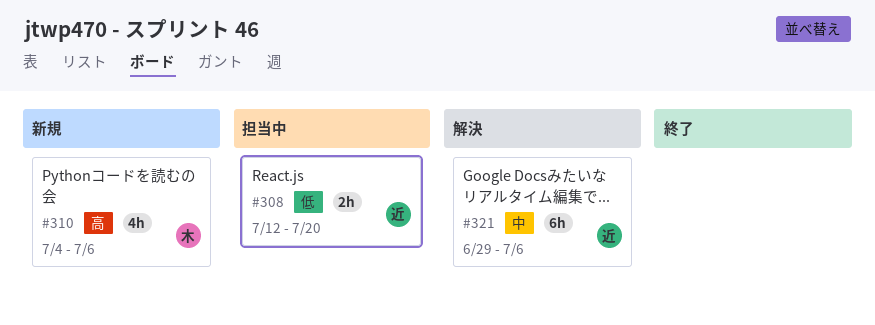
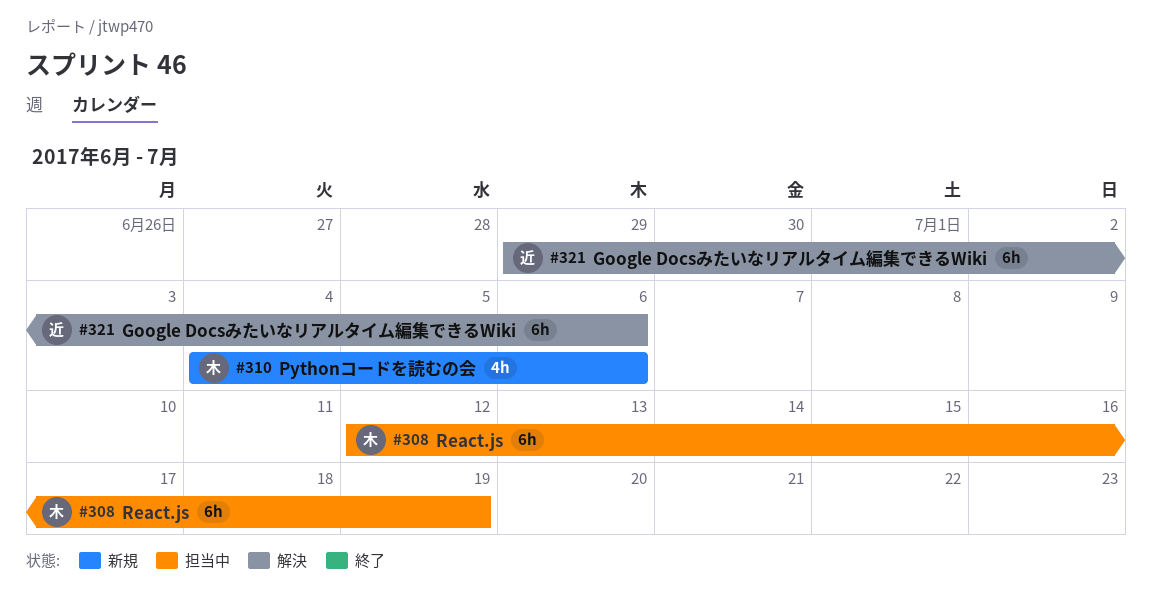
#308, owner: 近 -> 木
#308, estimate: 2h -> 6h
#308, due: Jul 20 -> Jul 19

